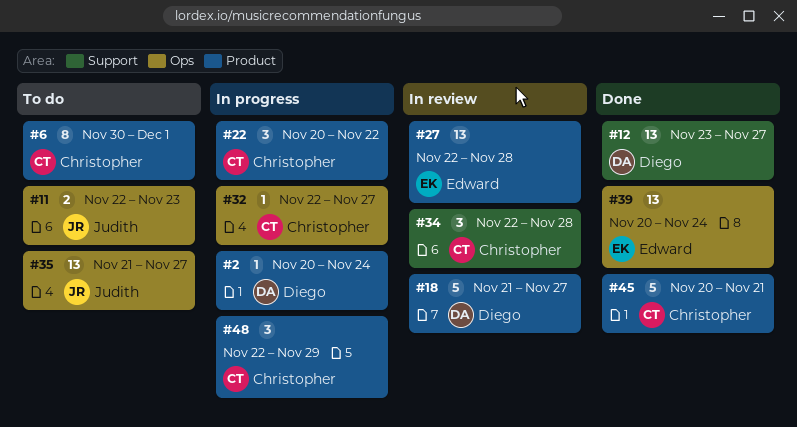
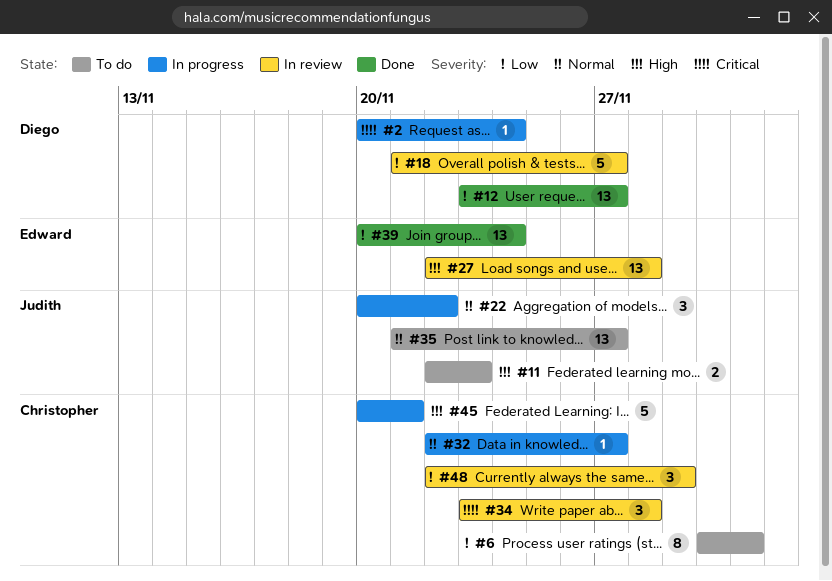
#22, owner: Christopher -> Judith
#34, start: Nov 22 -> Nov 23
#45, status: Done -> In progress
#48, status: In progress -> In review

